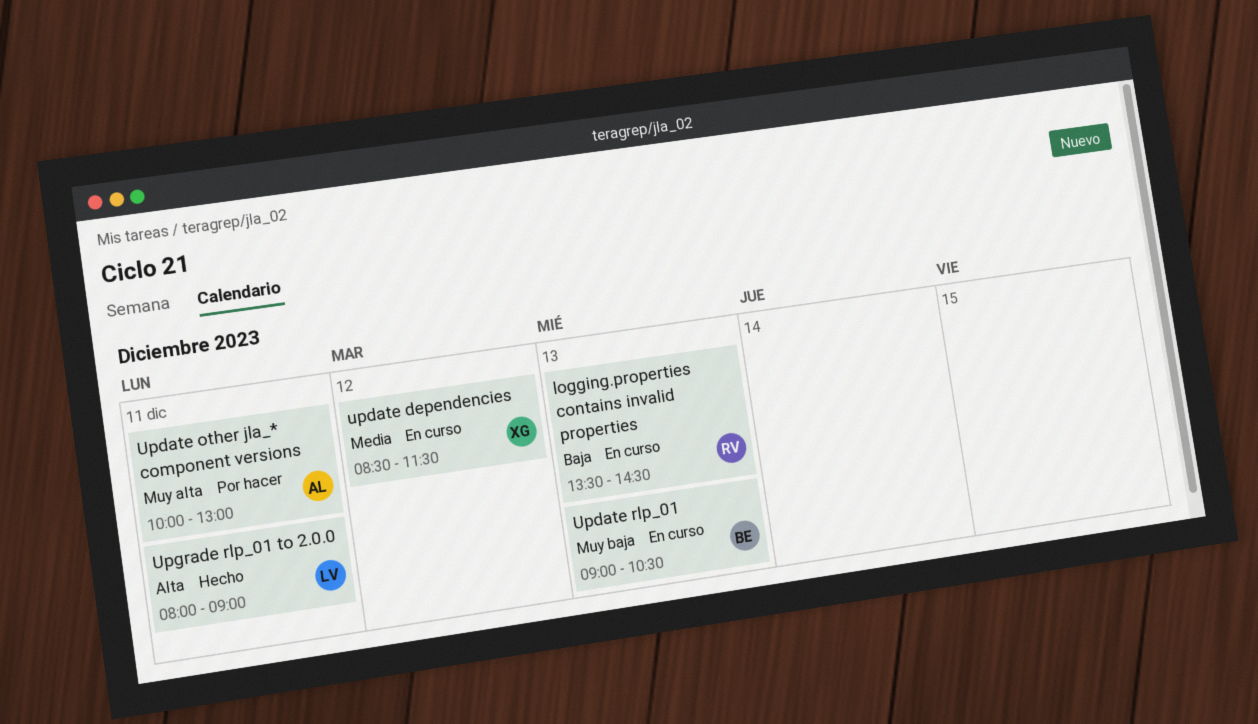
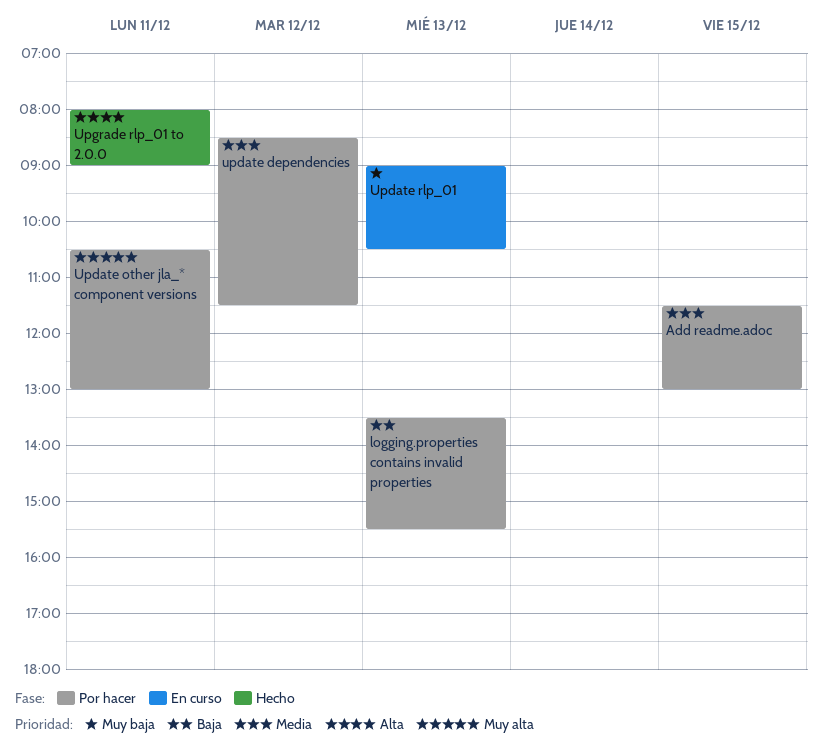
Add readme.adoc: none -> present
logging.properties contains invalid properties, status: En curso -> Por hacer
logging.properties contains invalid properties, ends: 14:30 -> 15:30
update dependencies, status: En curso -> Por hacer
Update other jla_* component versions, begins: 10:00 -> 10:30

